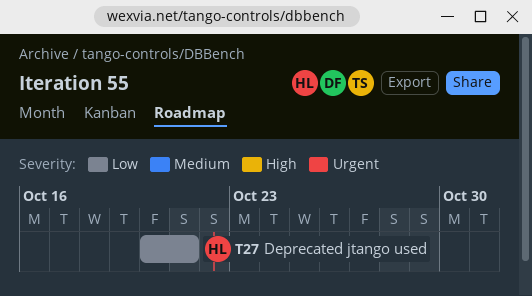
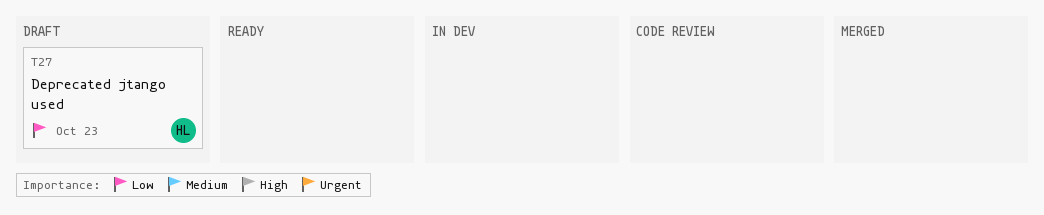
T27, due: Oct 21 -> Oct 23

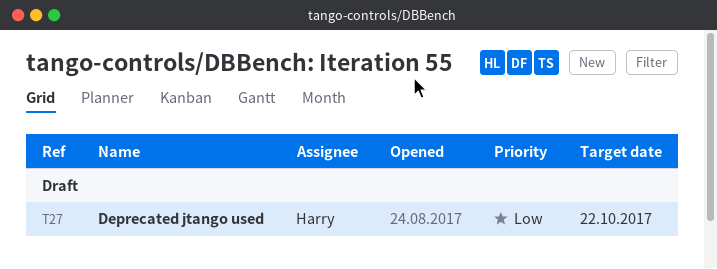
T27, due: Oct 23 -> Oct 22

